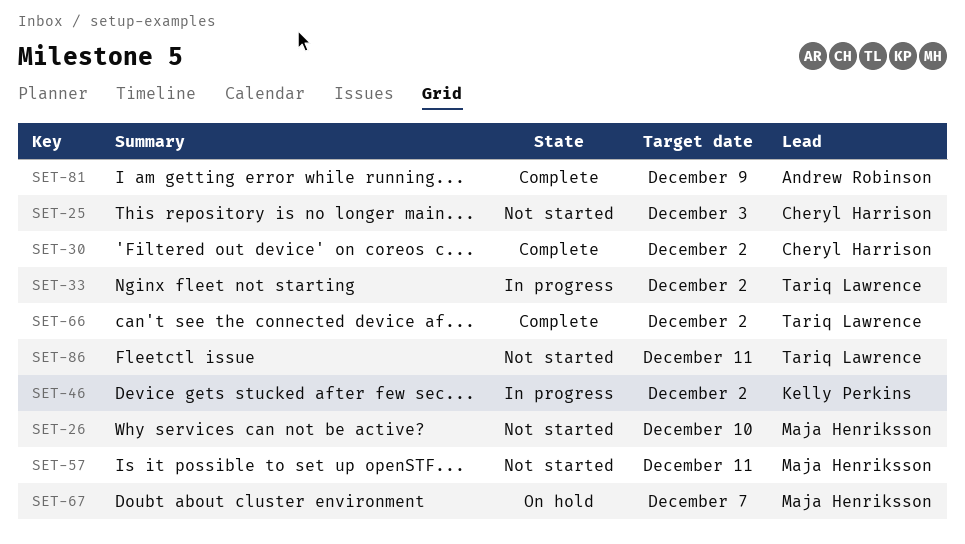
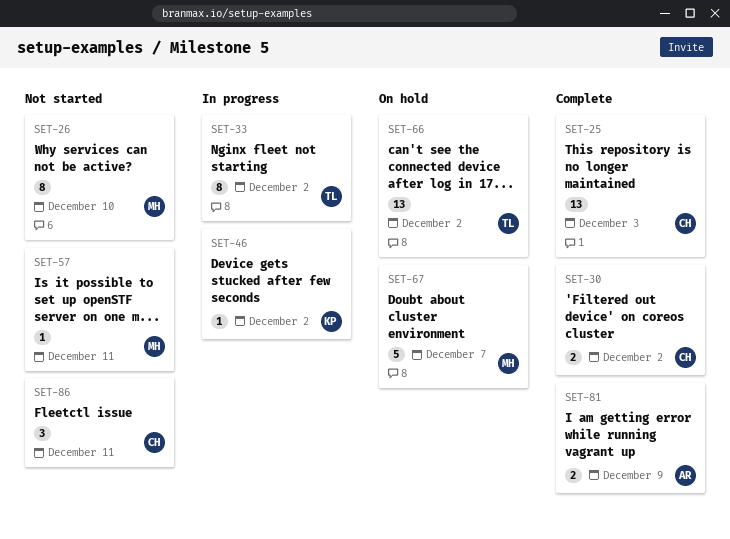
SET-25, status: Not started -> Complete
SET-66, status: Complete -> On hold
SET-86, owner: Tariq Lawrence -> Cheryl Harrison

